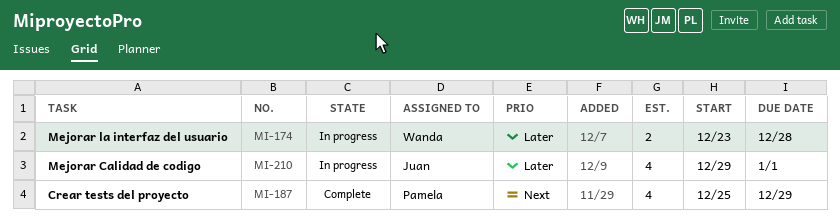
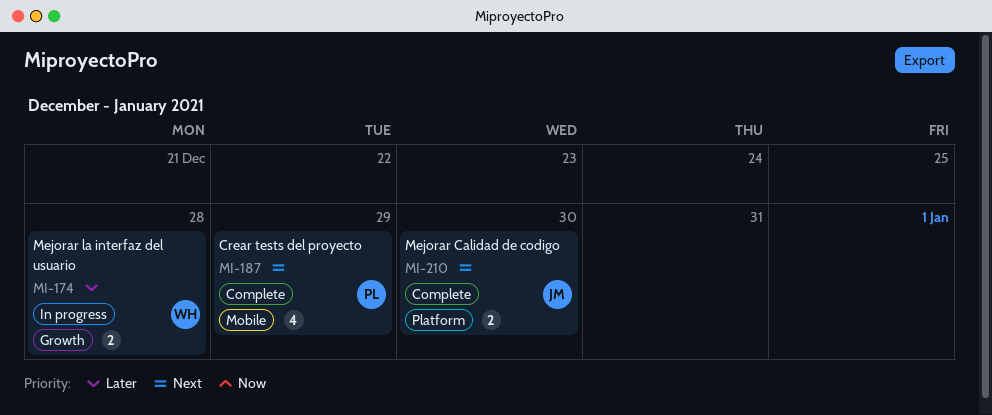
MI-210, status: In progress -> Complete
MI-210, priority: Later -> Next
MI-210, estimate: 4 -> 2
MI-210, due: Jan 1 -> Dec 30

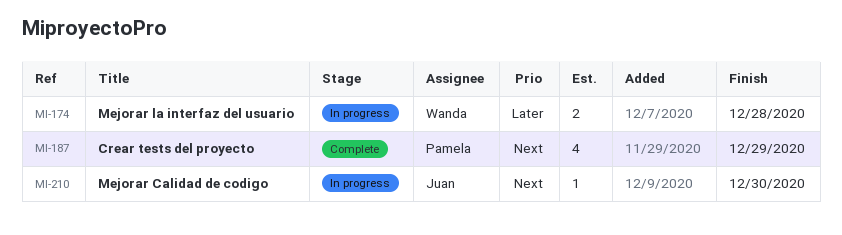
MI-210, status: Complete -> In progress
MI-210, estimate: 2 -> 1

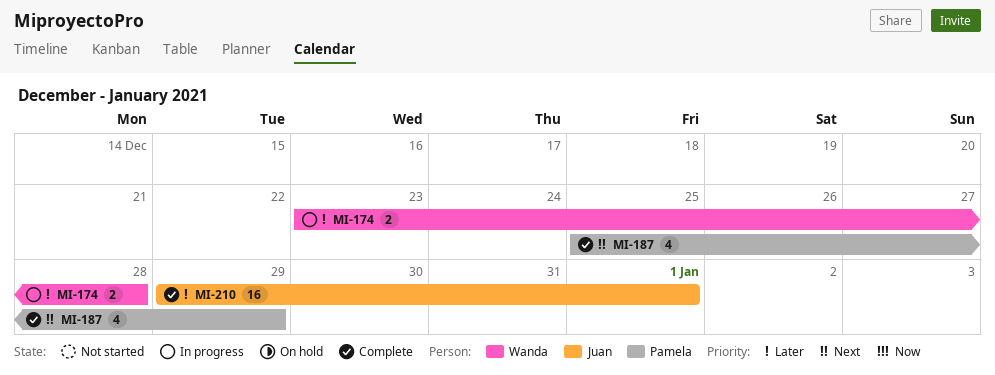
MI-210, status: In progress -> Complete
MI-210, priority: Next -> Later
MI-210, estimate: 1 -> 16
MI-210, due: Dec 30 -> Jan 1

